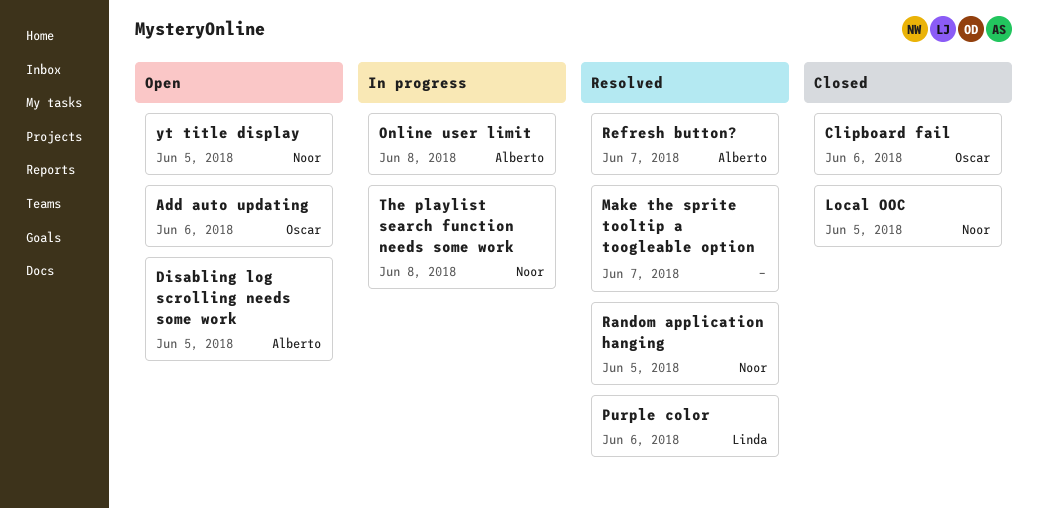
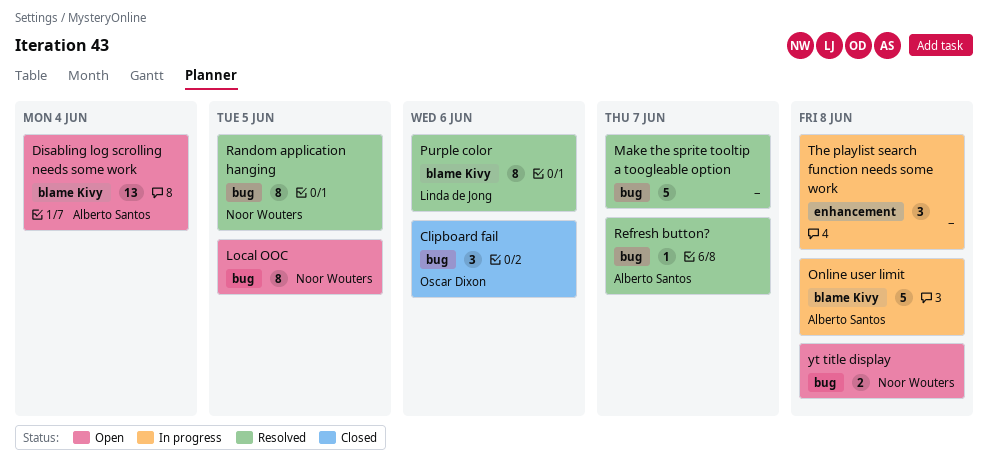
Add auto updating: present -> none
Disabling log scrolling needs some work, due: Jun 5 -> Jun 4
Local OOC, status: Closed -> Open
The playlist search function needs some work, owner: Noor Wouters -> none
yt title display, due: Jun 5 -> Jun 8

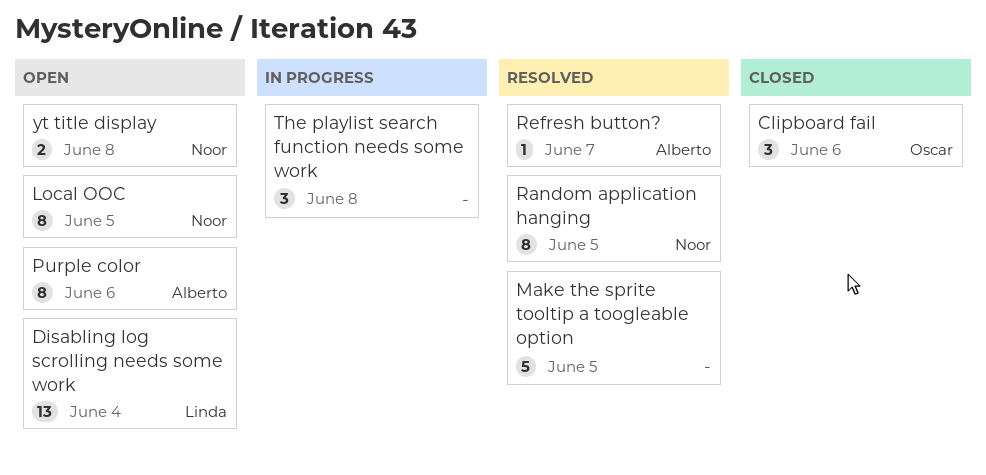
Disabling log scrolling needs some work, owner: Alberto Santos -> Linda de Jong
Make the sprite tooltip a toogleable option, due: Jun 7 -> Jun 5
Online user limit: present -> none
Purple color, status: Resolved -> Open
Purple color, owner: Linda de Jong -> Alberto Santos

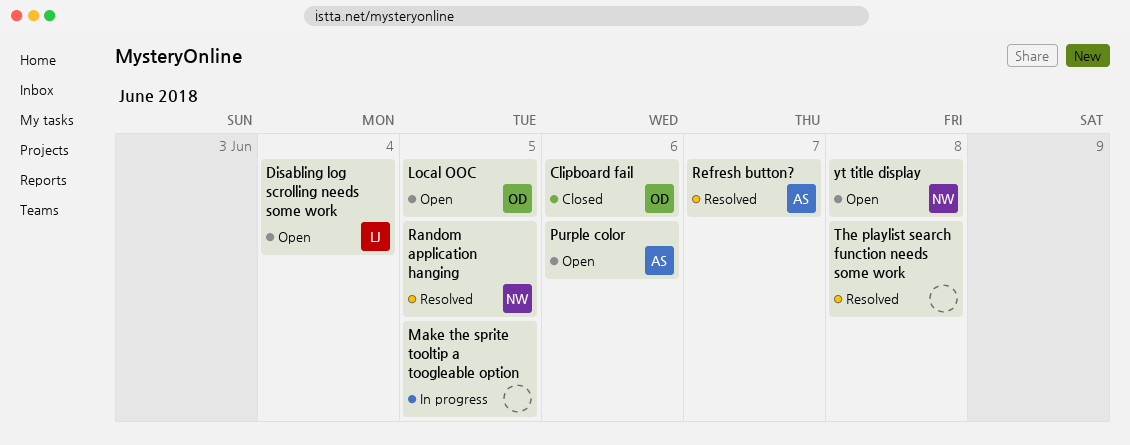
Local OOC, owner: Noor -> Oscar
Make the sprite tooltip a toogleable option, status: Resolved -> In progress
The playlist search function needs some work, status: In progress -> Resolved

